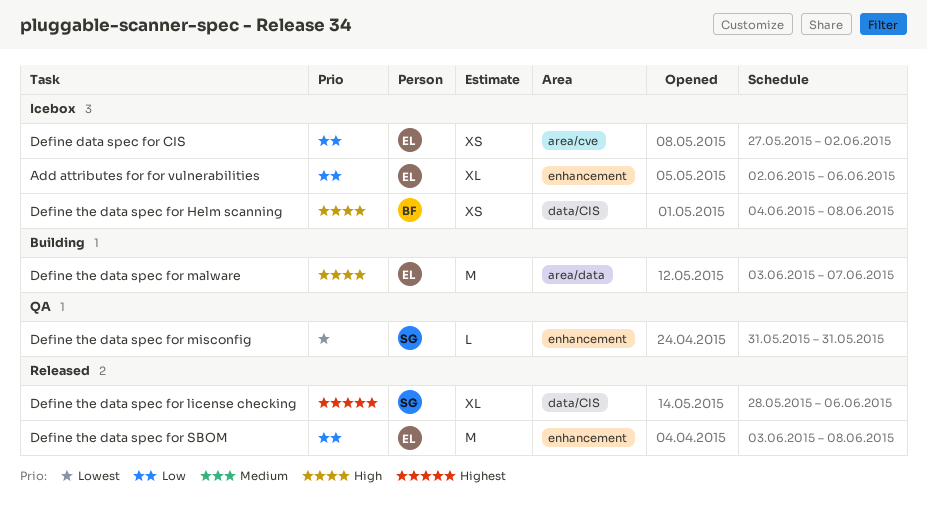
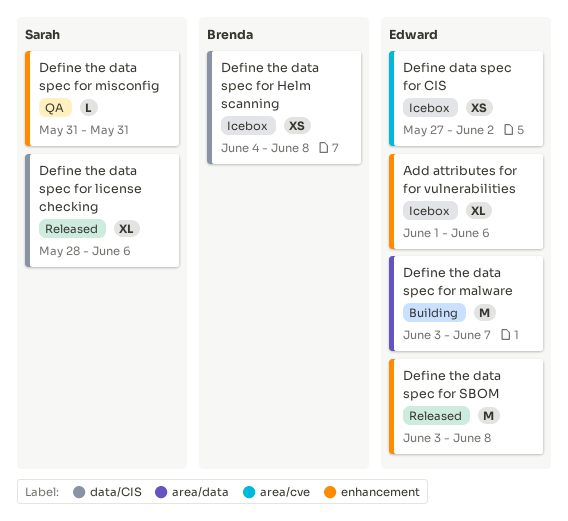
Add attributes for for vulnerabilities, start: Jun 2 -> Jun 1

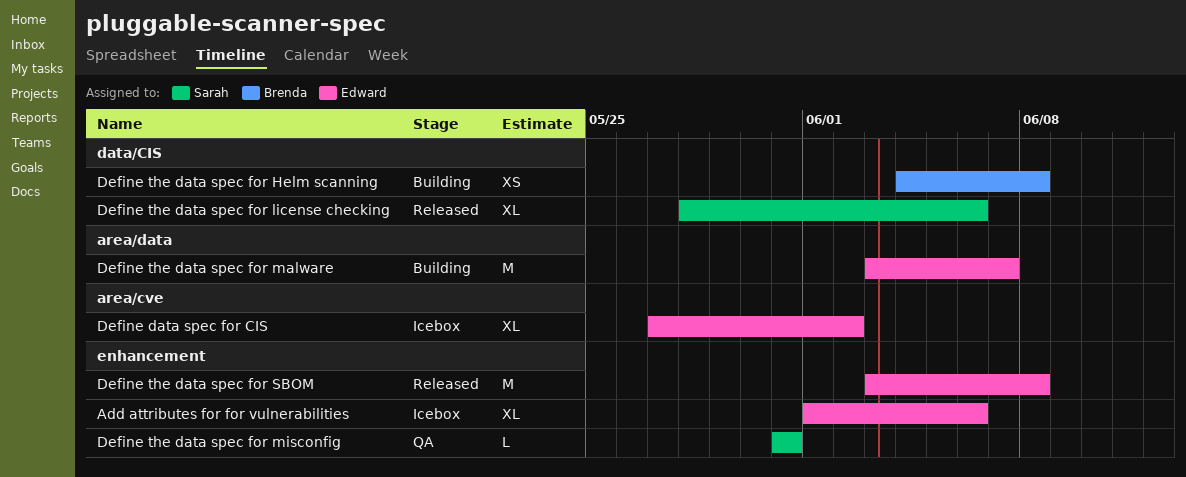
Define data spec for CIS, estimate: XS -> XL
Define the data spec for Helm scanning, status: Icebox -> Building

